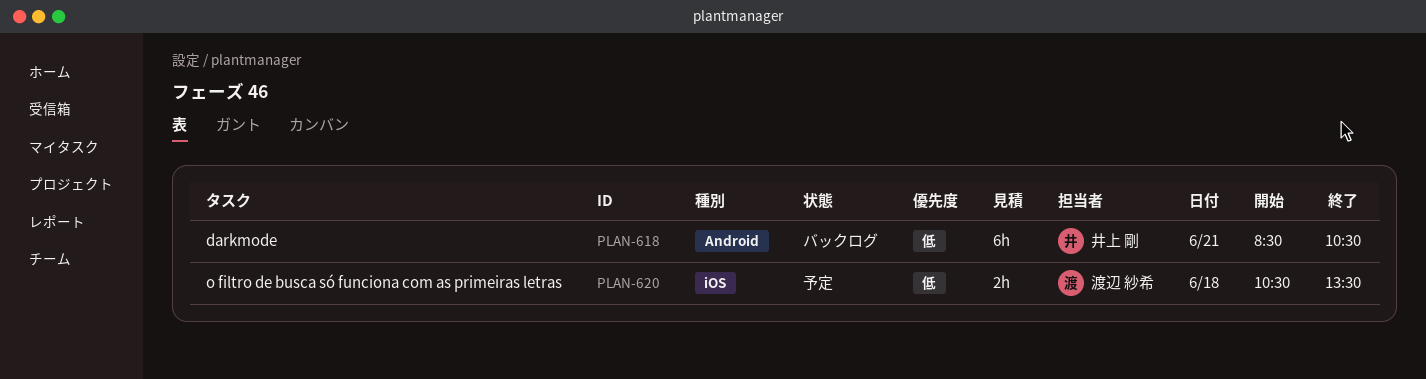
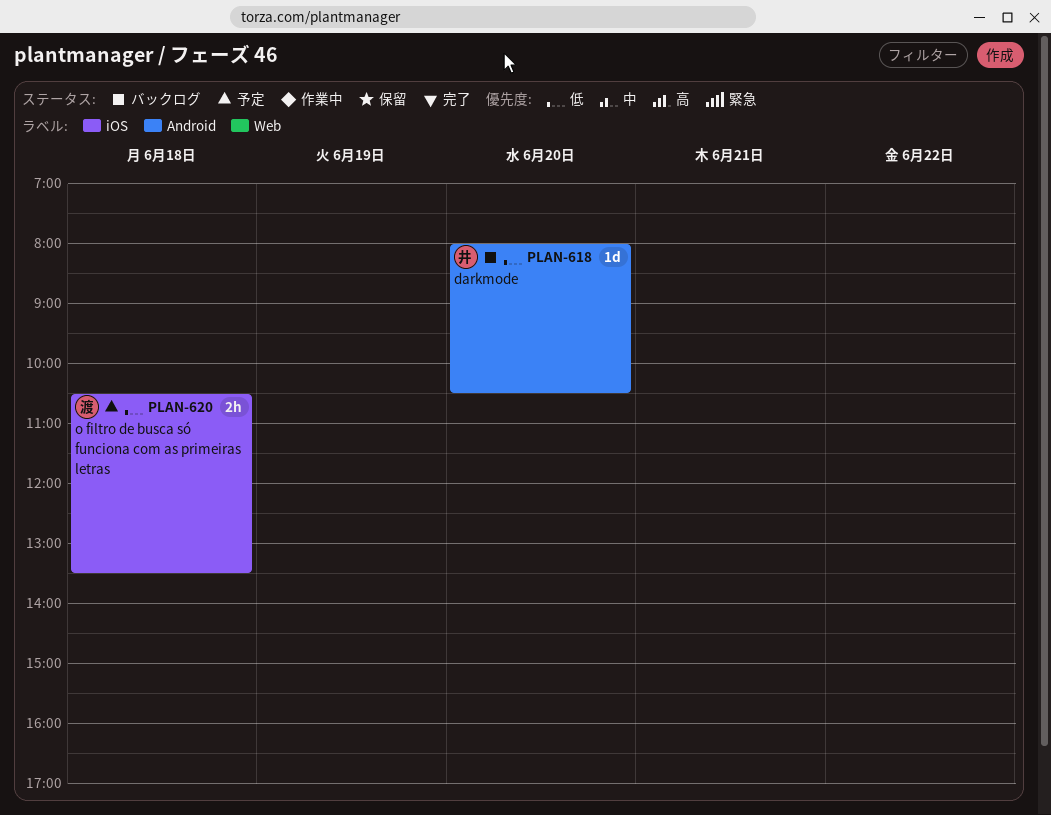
PLAN-618, estimate: 6h -> 1d
PLAN-618, day: Jun 21 -> Jun 20
PLAN-618, begins: 08:30 -> 08:00

